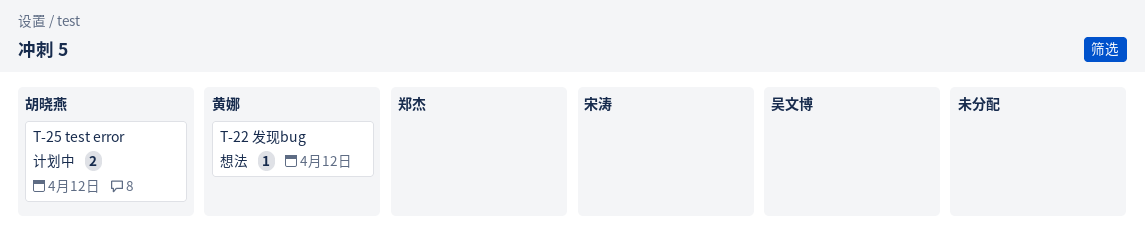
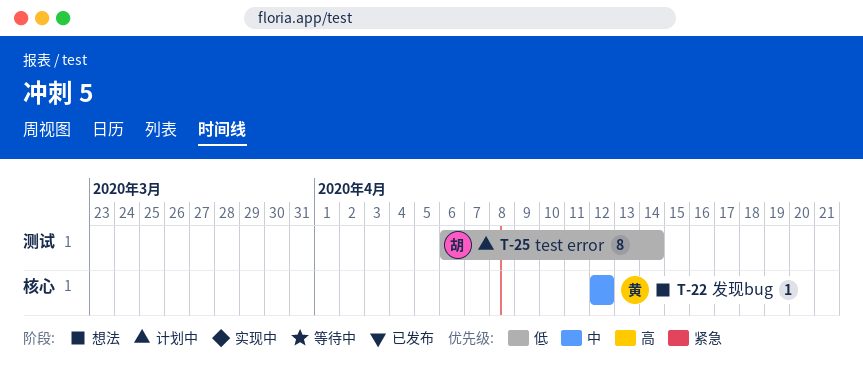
T-25, estimate: 2 -> 8
T-25, due: Apr 12 -> Apr 14

